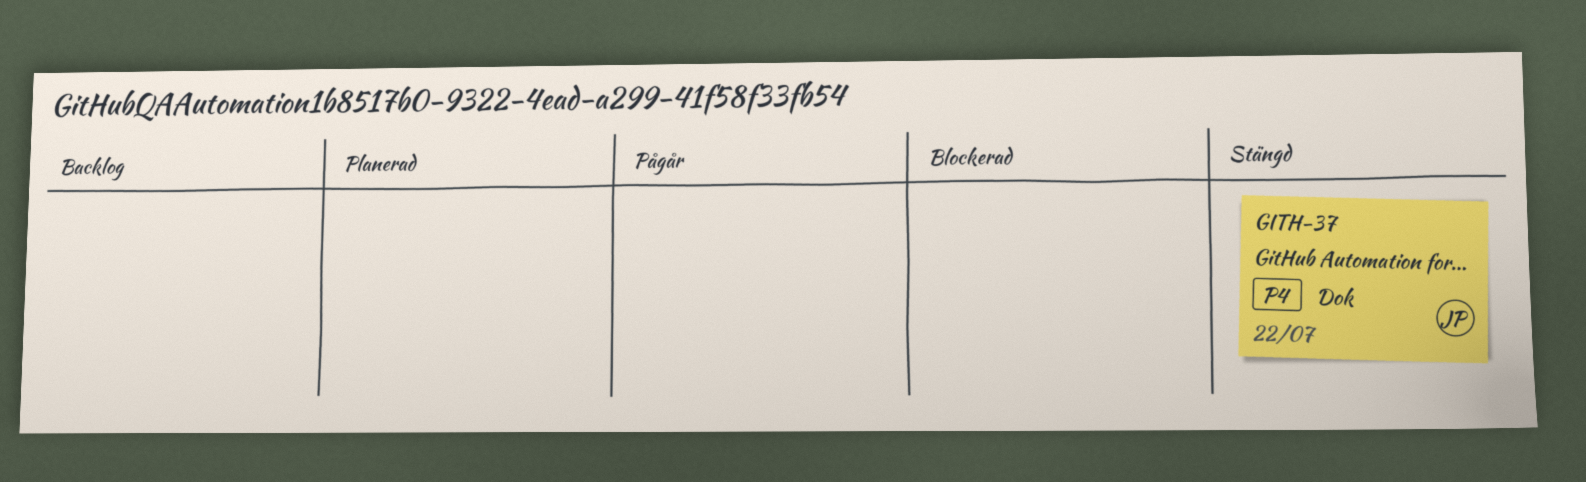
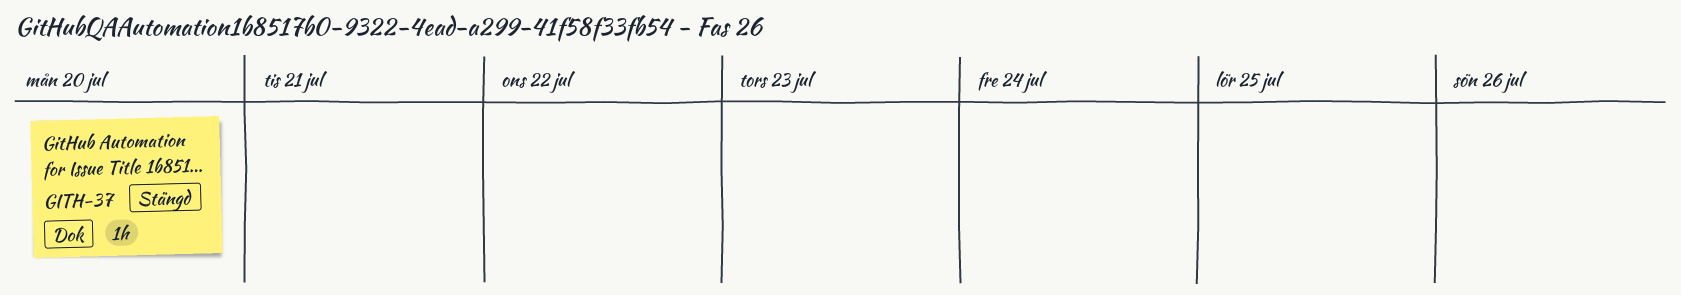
GITH-37, day: Jul 22 -> Jul 20

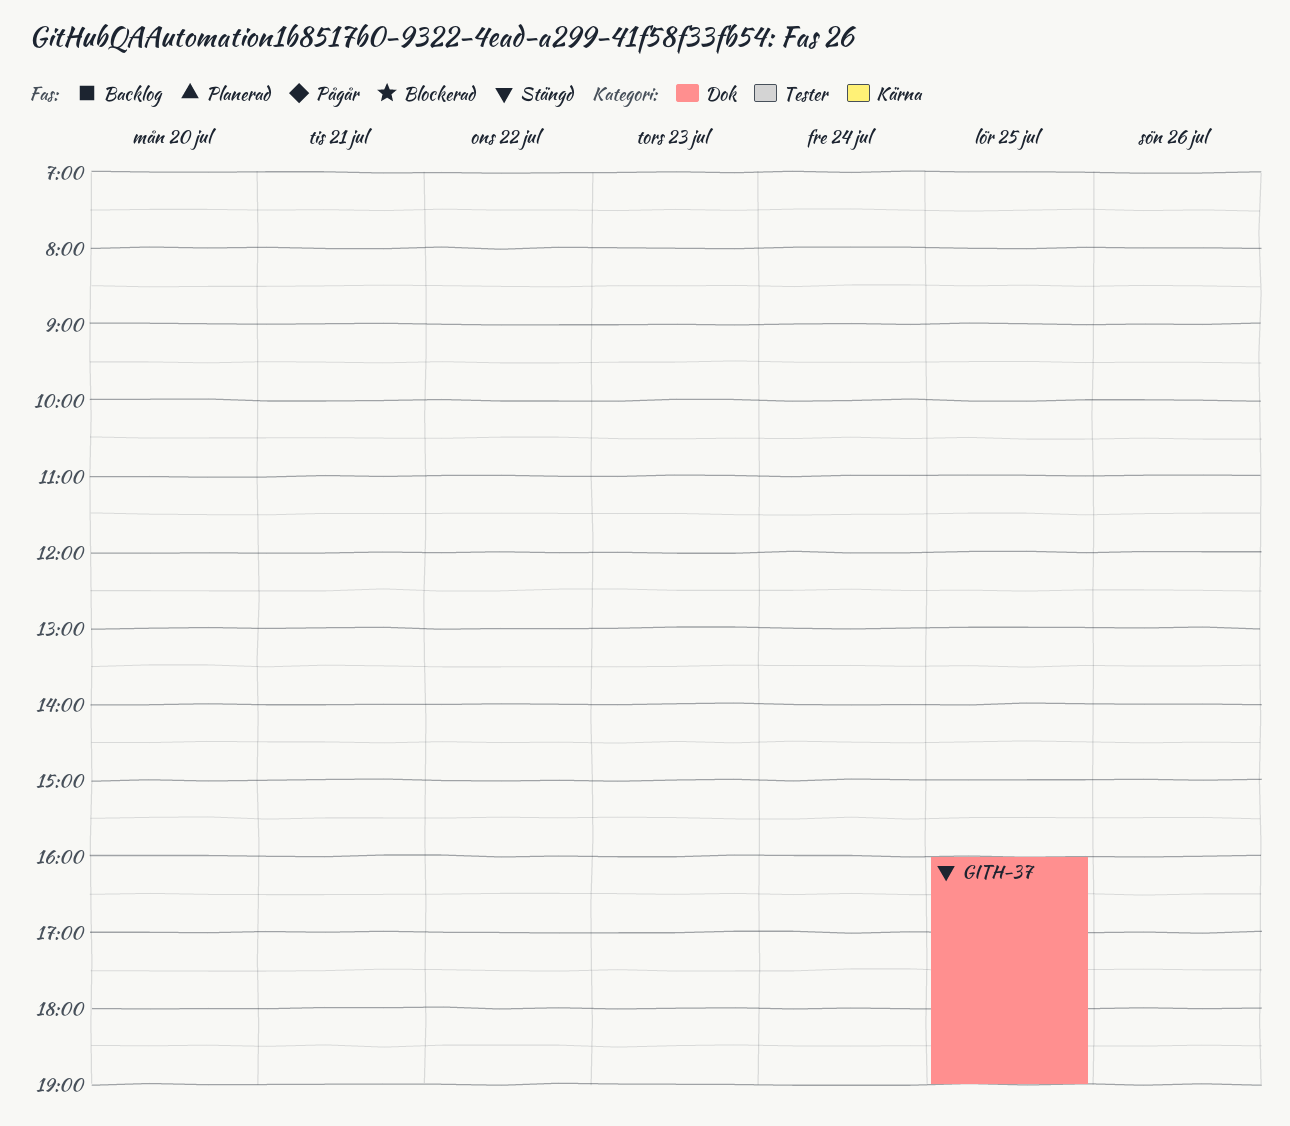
GITH-37, day: Jul 20 -> Jul 25

